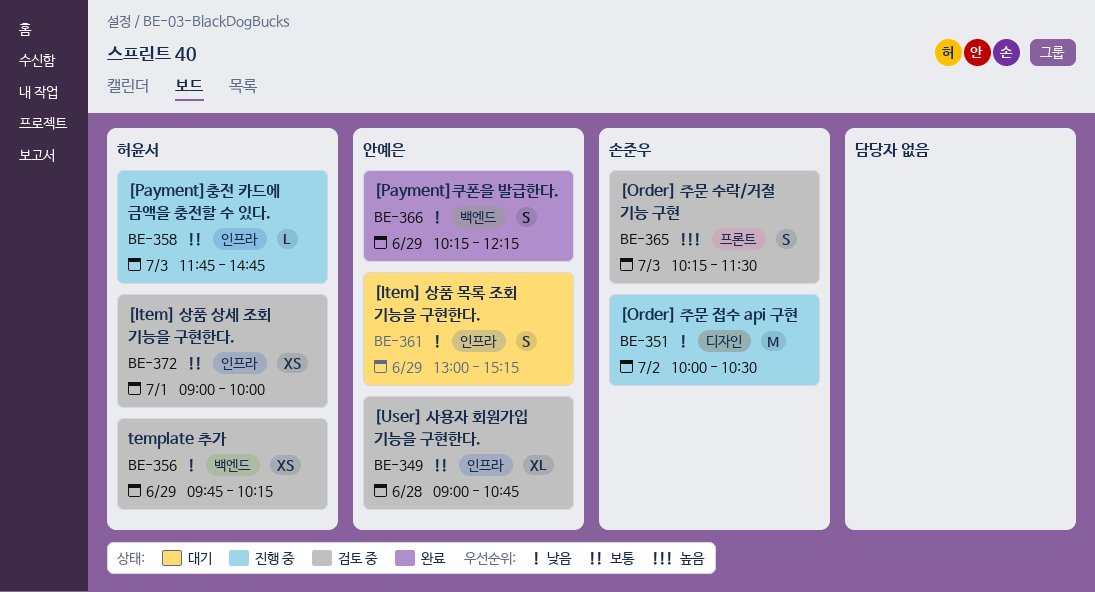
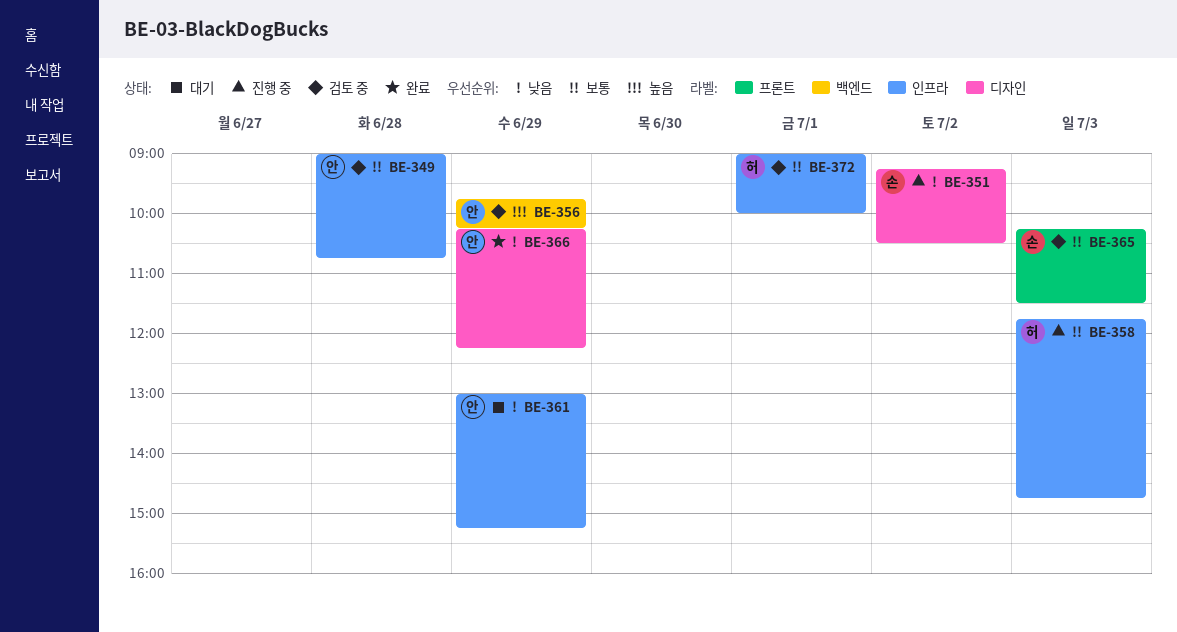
BE-351, begins: 10:00 -> 09:15
BE-356, owner: 허윤서 -> 안예은
BE-356, priority: 낮음 -> 높음
BE-365, priority: 높음 -> 보통
BE-366, label: 백엔드 -> 디자인

